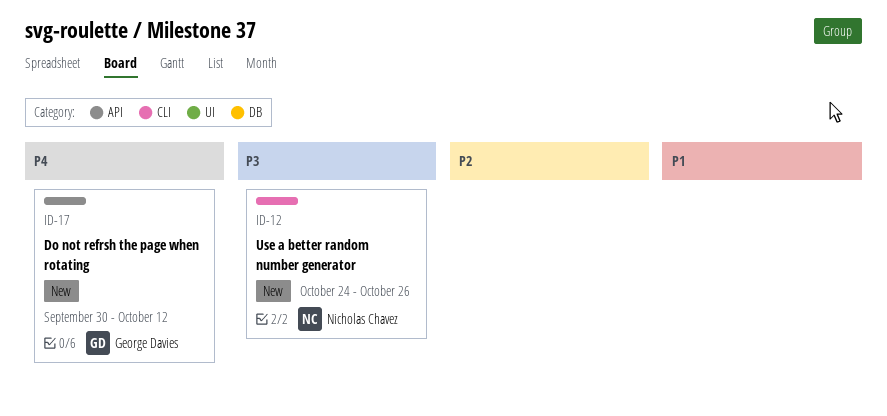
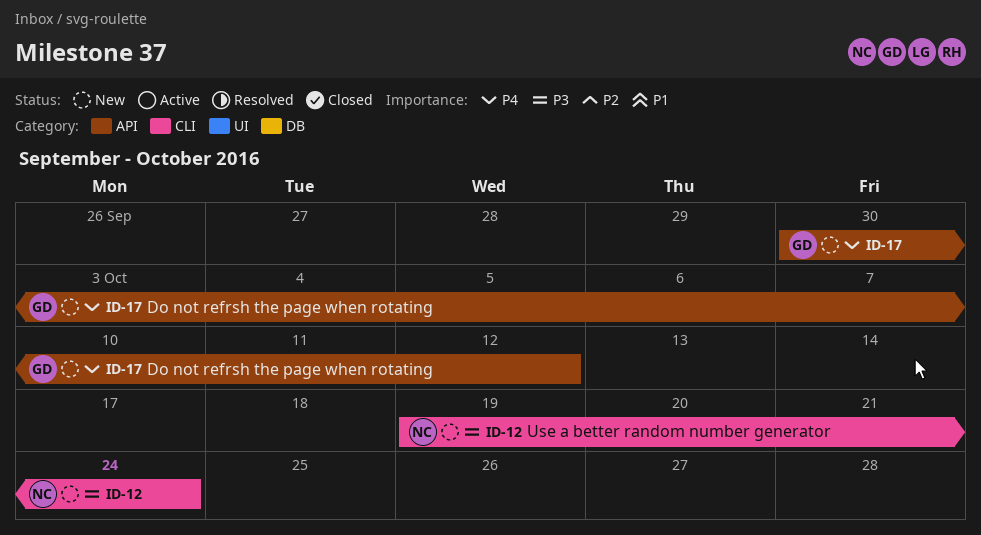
ID-12, start: Oct 24 -> Oct 19
ID-12, due: Oct 26 -> Oct 24

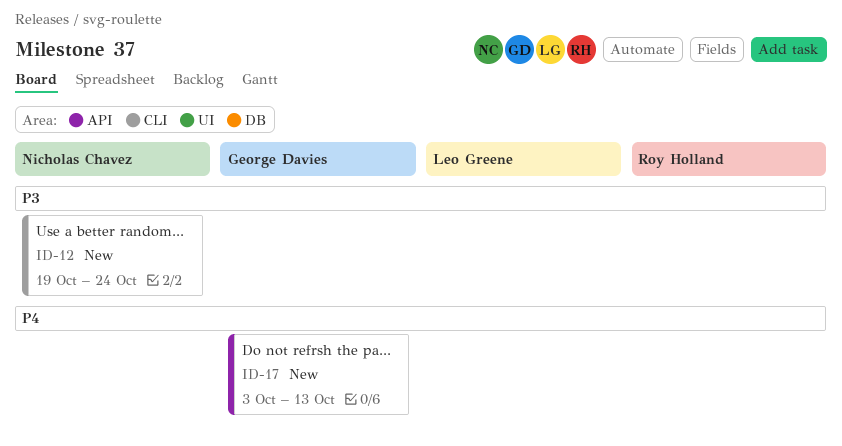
ID-17, start: Sep 30 -> Oct 3
ID-17, due: Oct 12 -> Oct 13

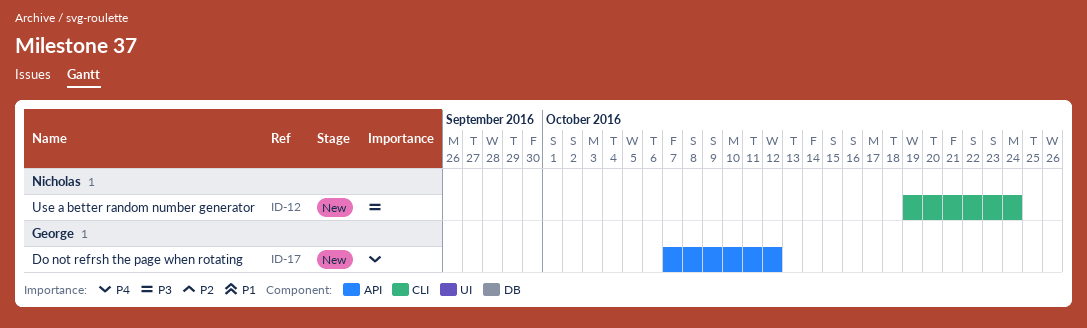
ID-17, start: Oct 3 -> Oct 7
ID-17, due: Oct 13 -> Oct 12

